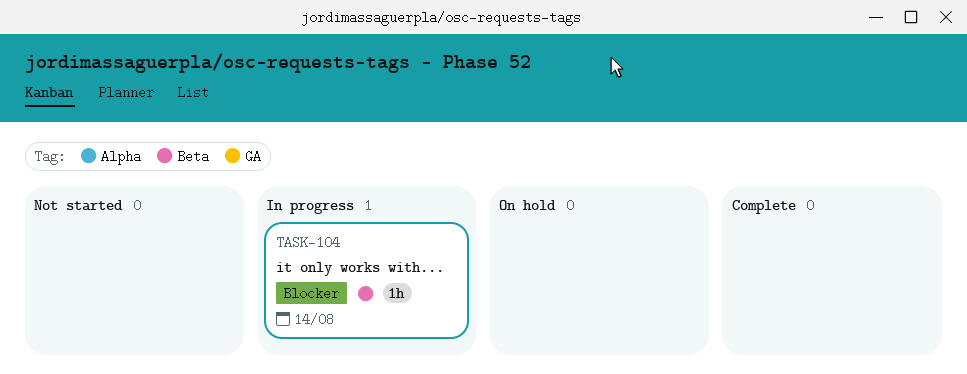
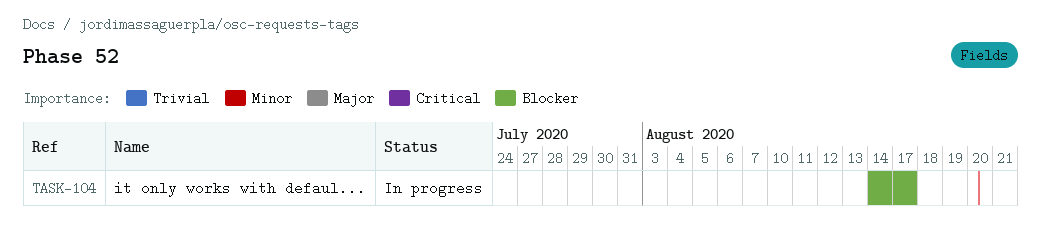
TASK-104, due: Aug 14 -> Aug 17

